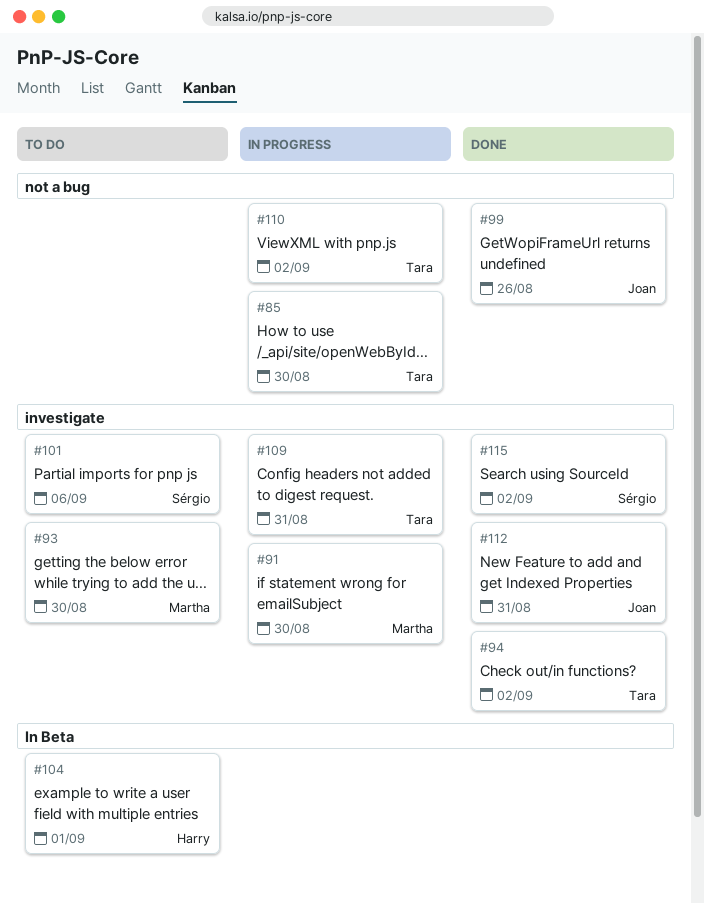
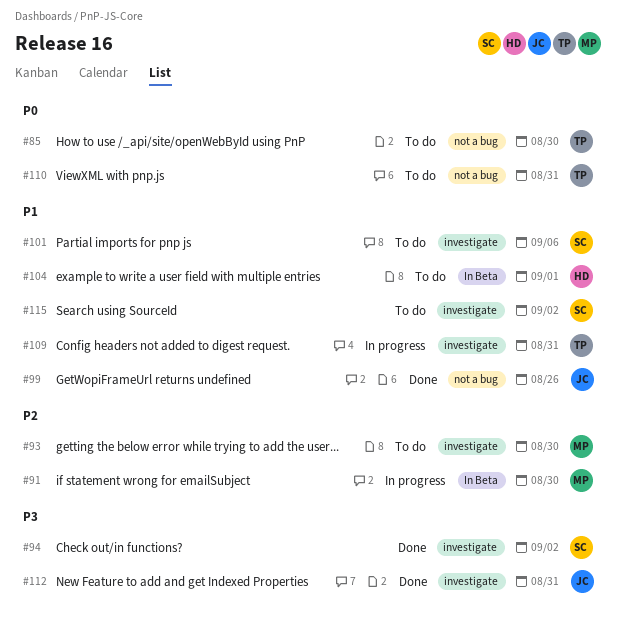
#85, status: In progress -> To do
#91, label: investigate -> In Beta
#94, owner: Tara -> Sérgio
#110, status: In progress -> To do
#110, due: Sep 2 -> Aug 31
#115, status: Done -> To do

